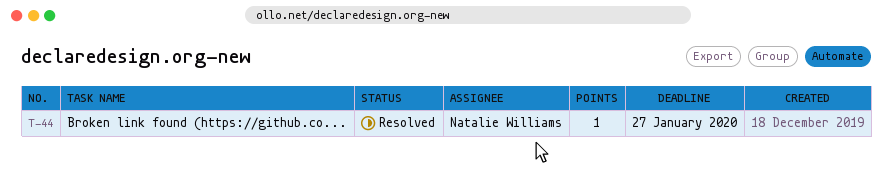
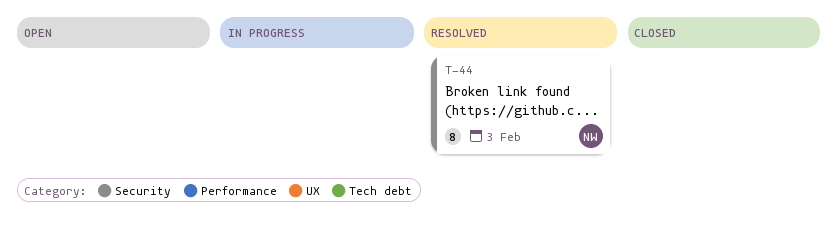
T-44, estimate: 1 -> 8
T-44, due: Jan 27 -> Feb 3

